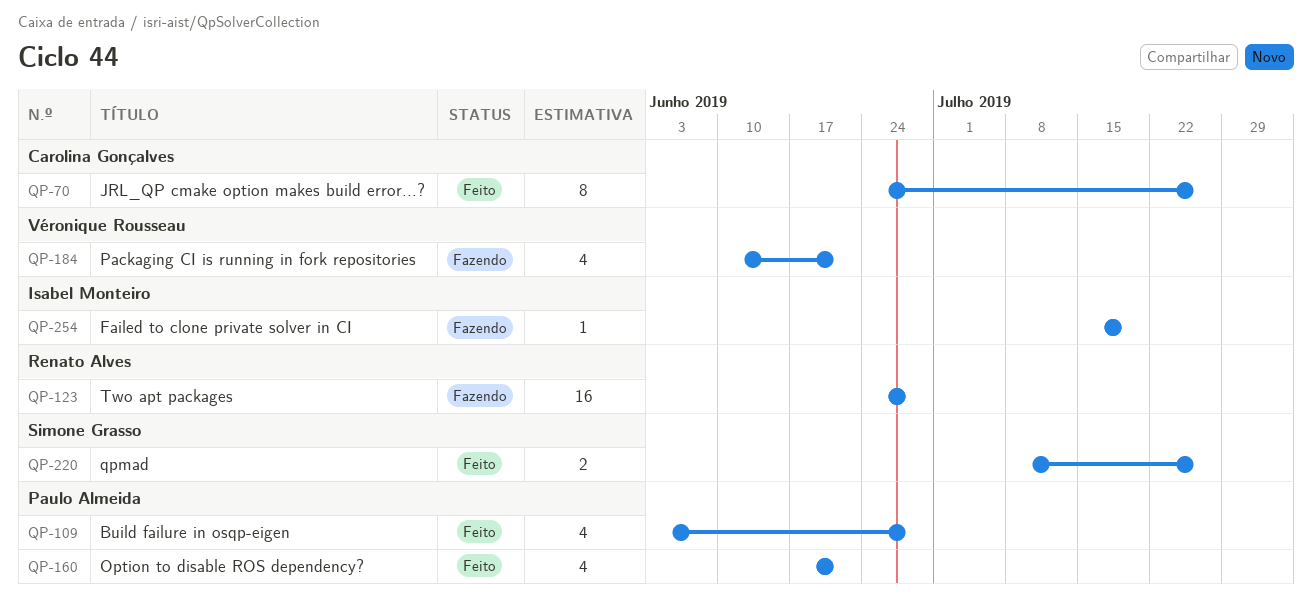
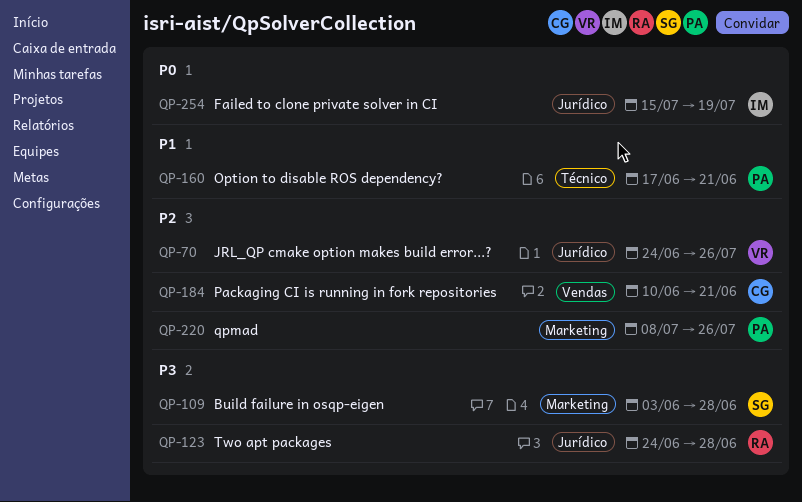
QP-70, owner: Carolina Gonçalves -> Véronique Rousseau
QP-109, owner: Paulo Almeida -> Simone Grasso
QP-184, owner: Véronique Rousseau -> Carolina Gonçalves
QP-220, owner: Simone Grasso -> Paulo Almeida

